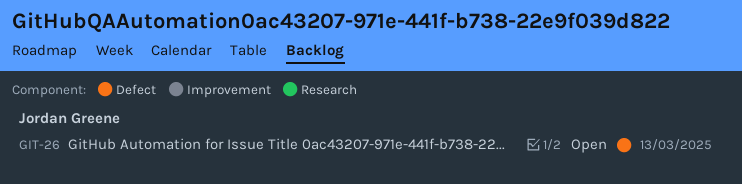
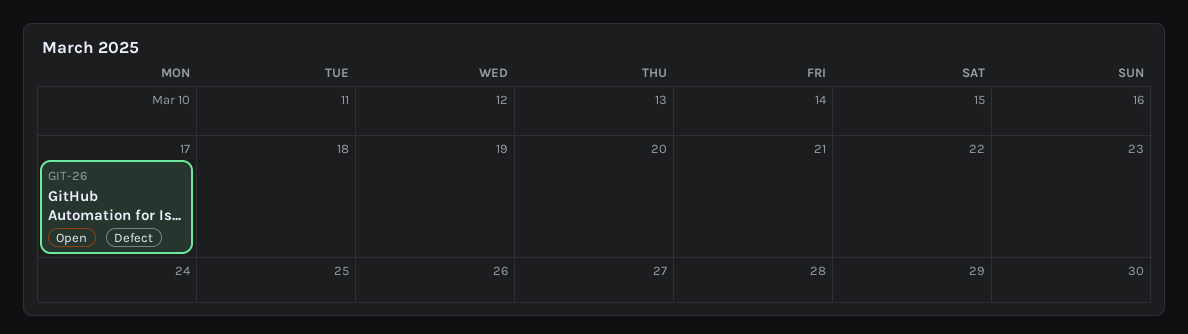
GIT-26, due: Mar 13 -> Mar 17

